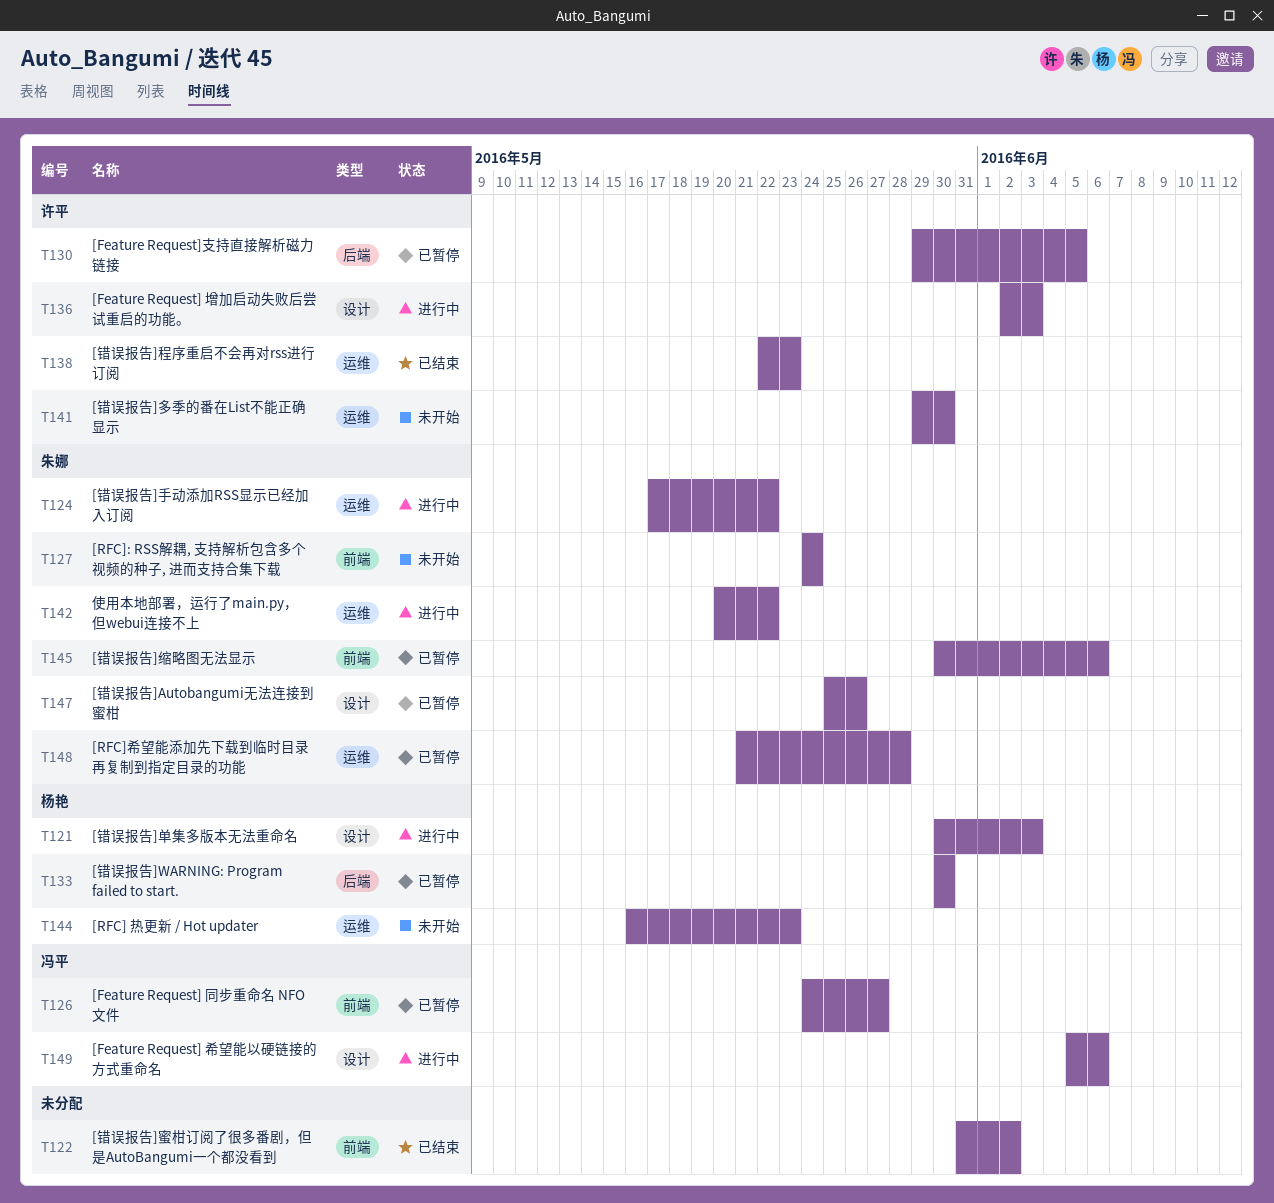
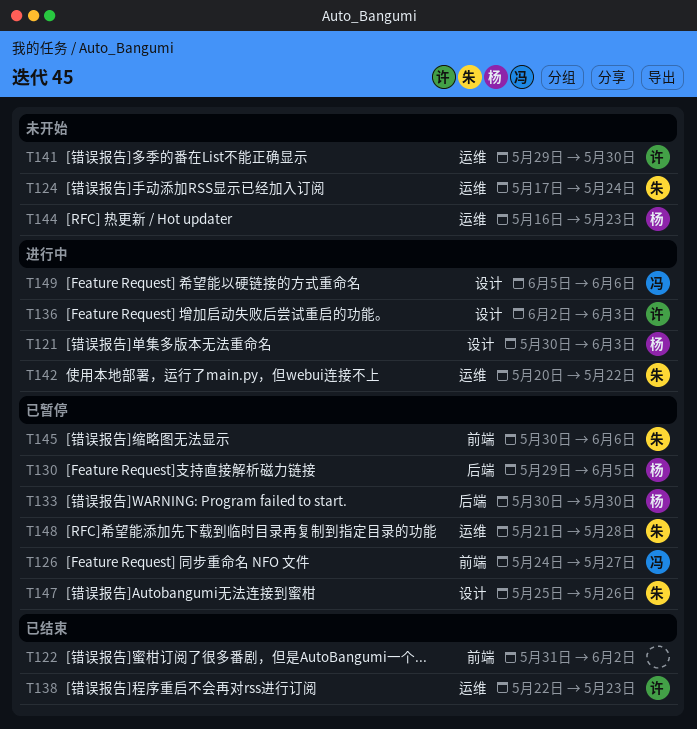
T124, status: 进行中 -> 未开始
T124, due: May 22 -> May 24
T127: present -> none
T130, owner: 许平 -> 杨艳

